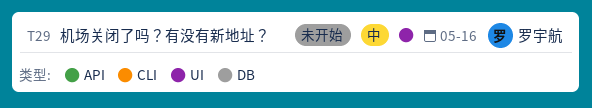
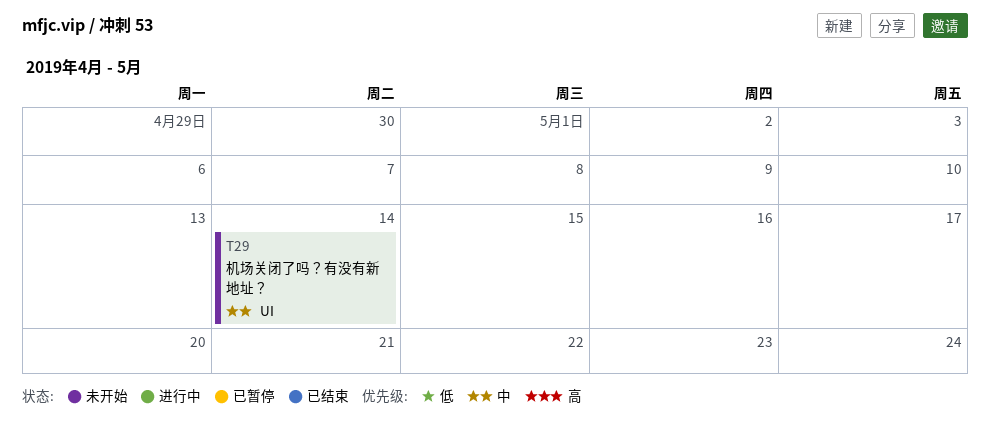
T29, due: May 16 -> May 14

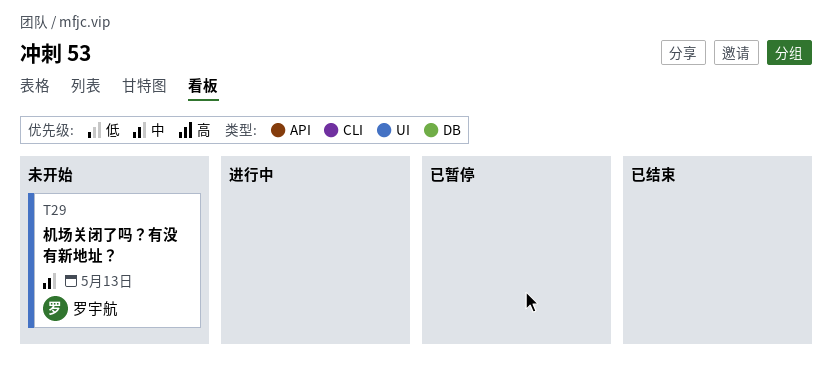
T29, due: May 14 -> May 13

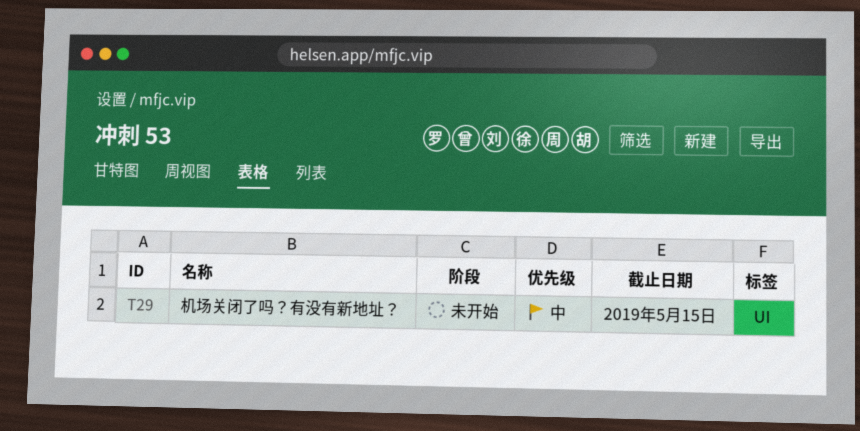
T29, due: May 13 -> May 15

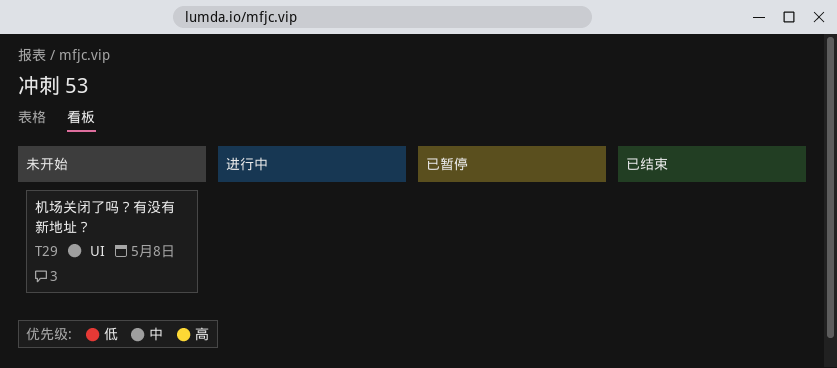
T29, due: May 15 -> May 8

